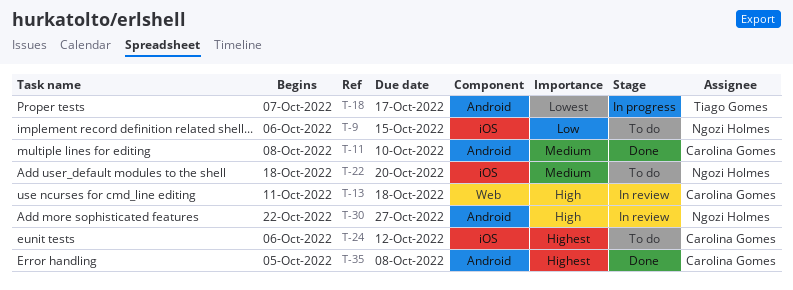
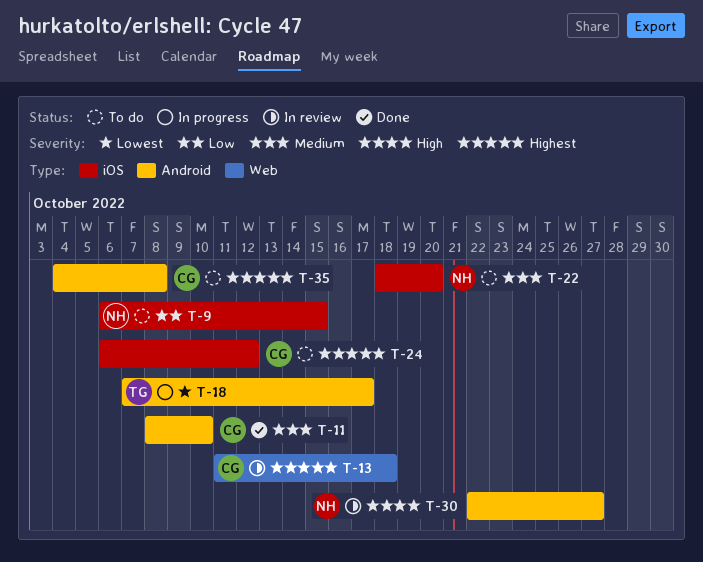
T-13, priority: High -> Highest
T-35, status: Done -> To do
T-35, start: Oct 5 -> Oct 4

